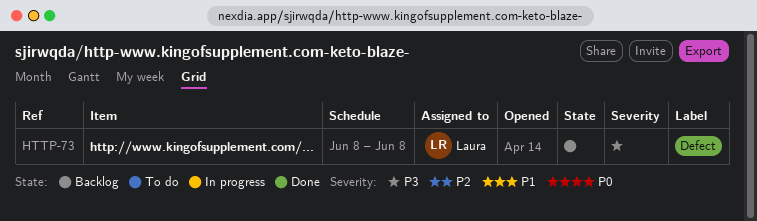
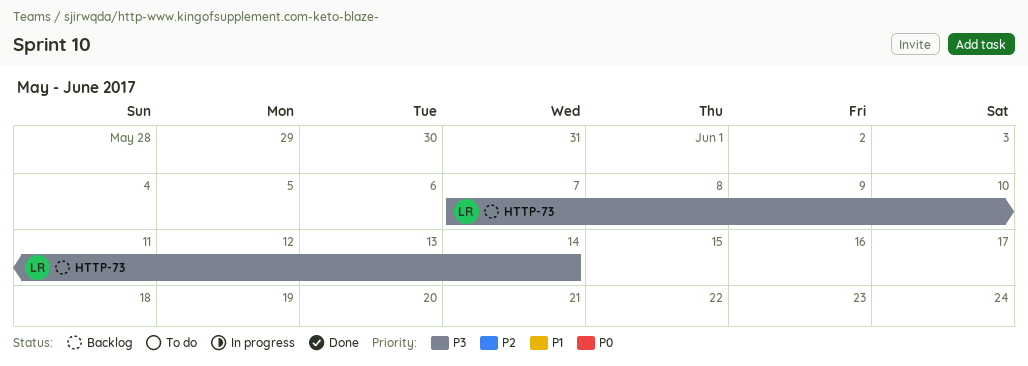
HTTP-73, start: Jun 8 -> Jun 7
HTTP-73, due: Jun 8 -> Jun 14

